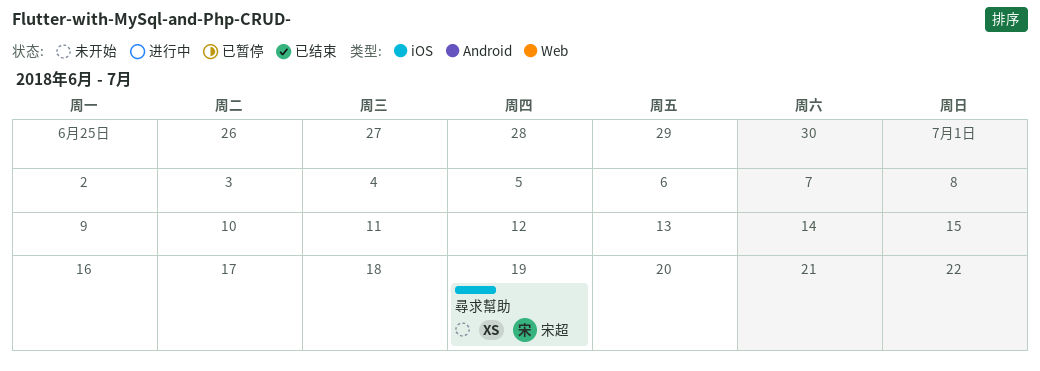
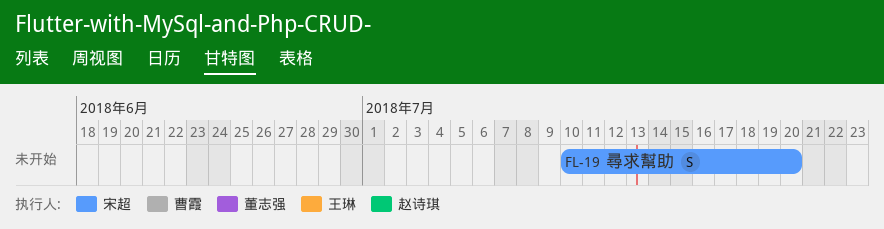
尋求幫助, estimate: XS -> S
尋求幫助, due: Jul 19 -> Jul 20

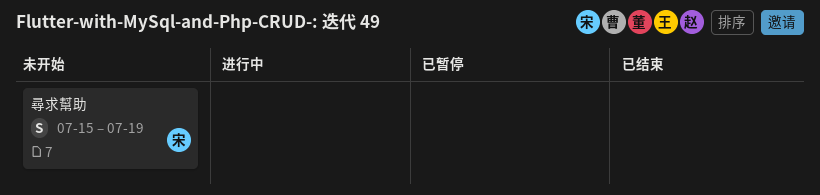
尋求幫助, start: Jul 10 -> Jul 15
尋求幫助, due: Jul 20 -> Jul 19

